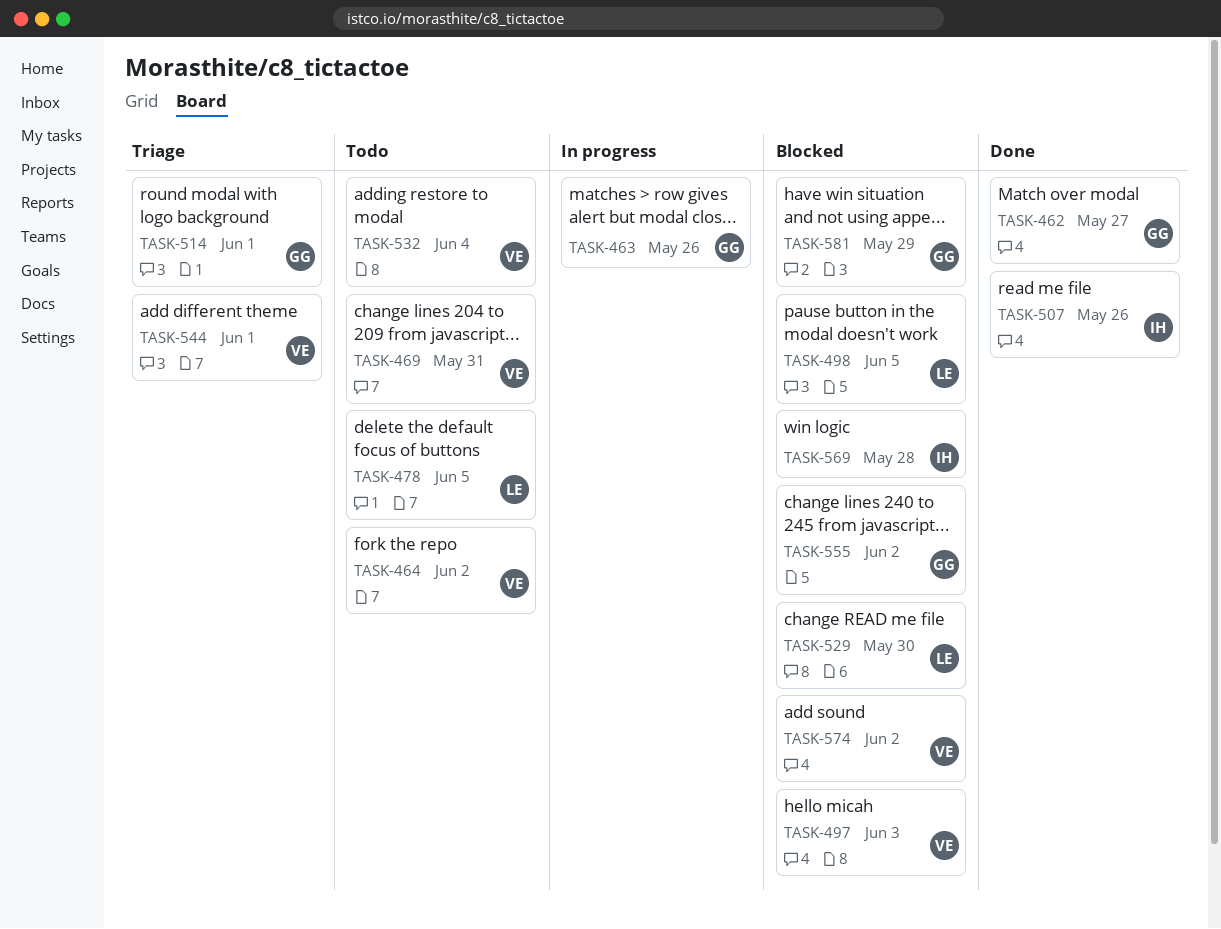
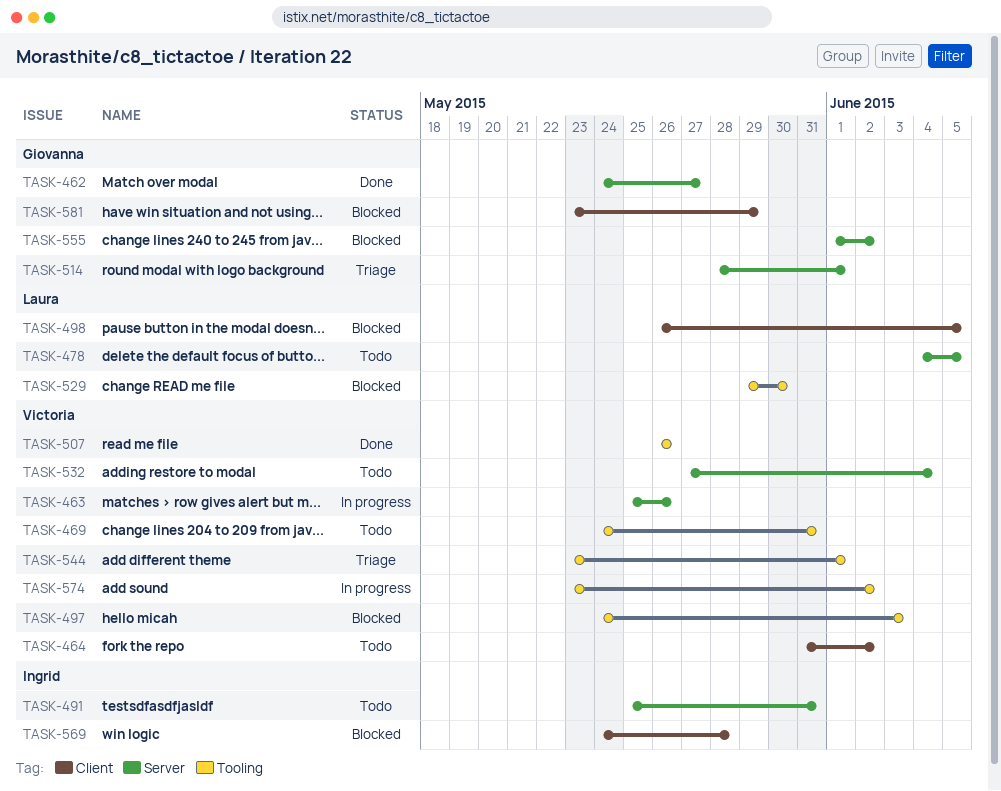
TASK-463, owner: Giovanna -> Victoria
TASK-491: none -> present
TASK-507, owner: Ingrid -> Victoria
TASK-574, status: Blocked -> In progress

